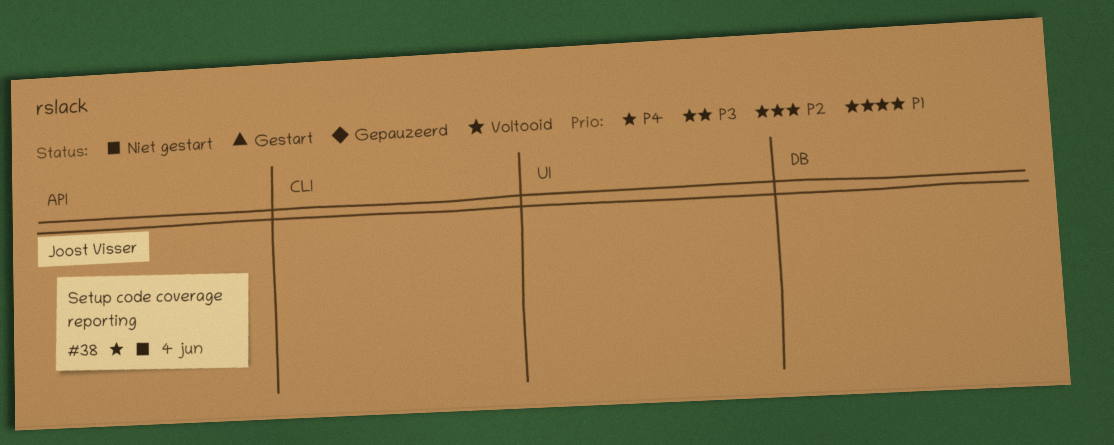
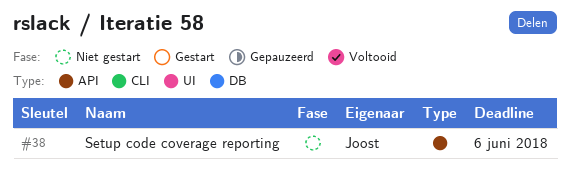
#38, due: Jun 4 -> Jun 6

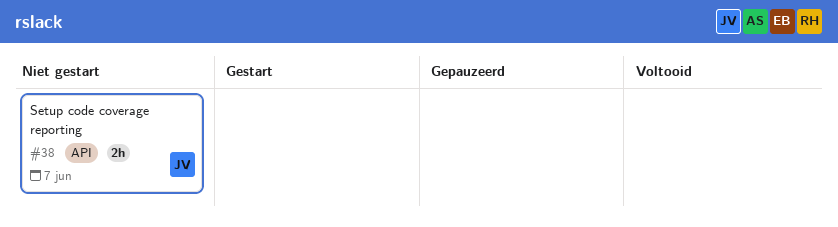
#38, due: Jun 6 -> Jun 7

